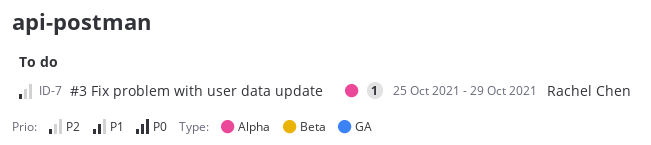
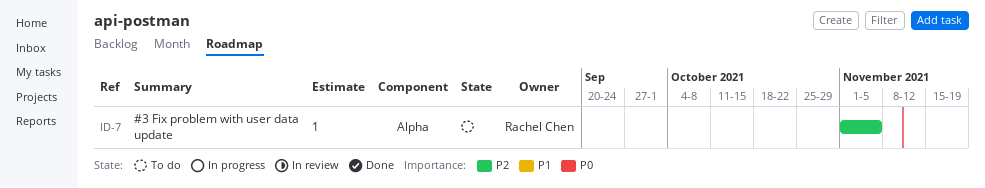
ID-7, start: Oct 25 -> Nov 1
ID-7, due: Oct 29 -> Nov 5

